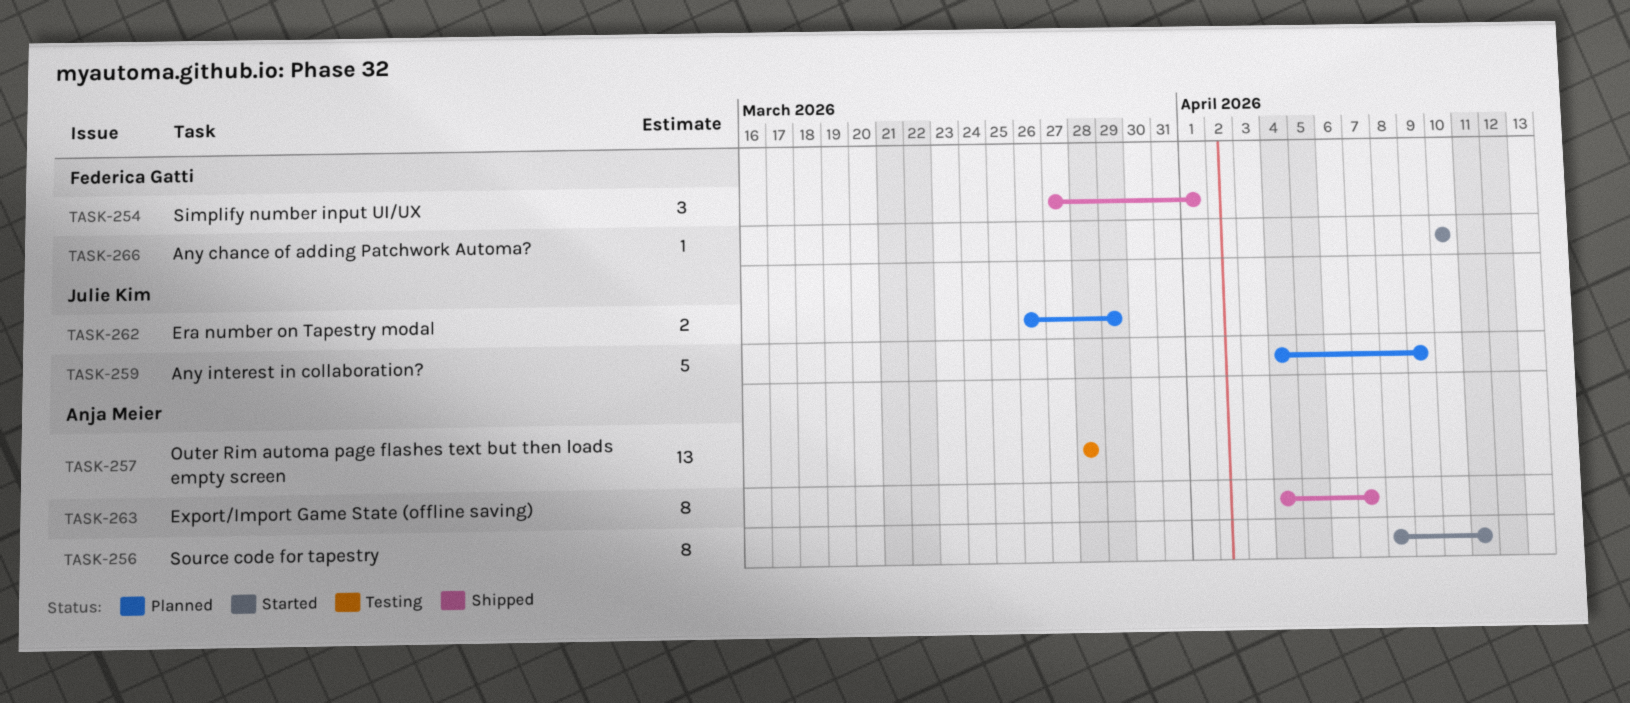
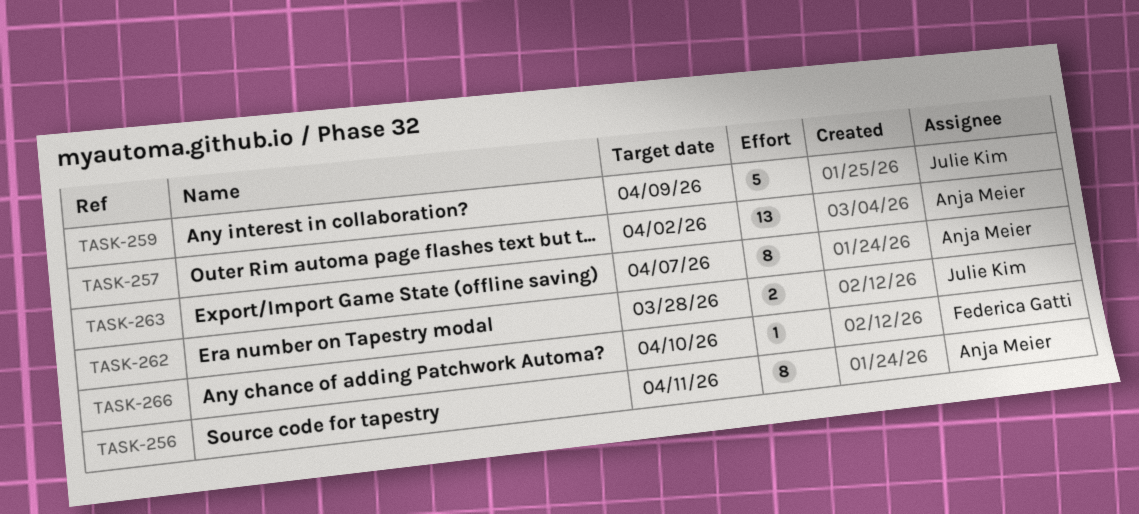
TASK-254: present -> none
TASK-257, due: Mar 28 -> Apr 2
TASK-262, due: Mar 29 -> Mar 28

